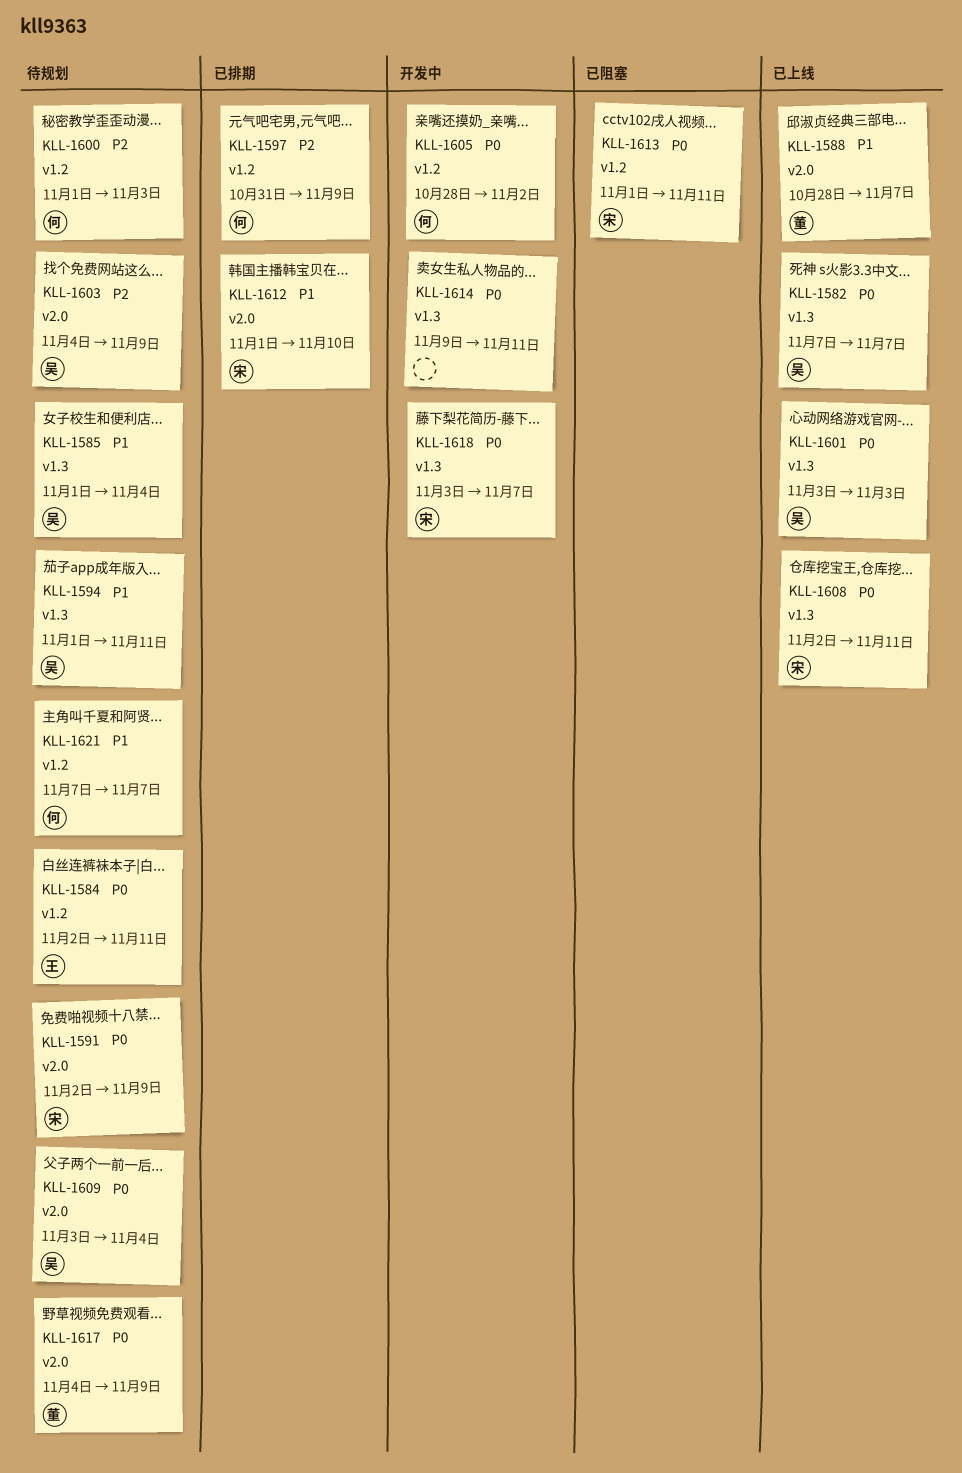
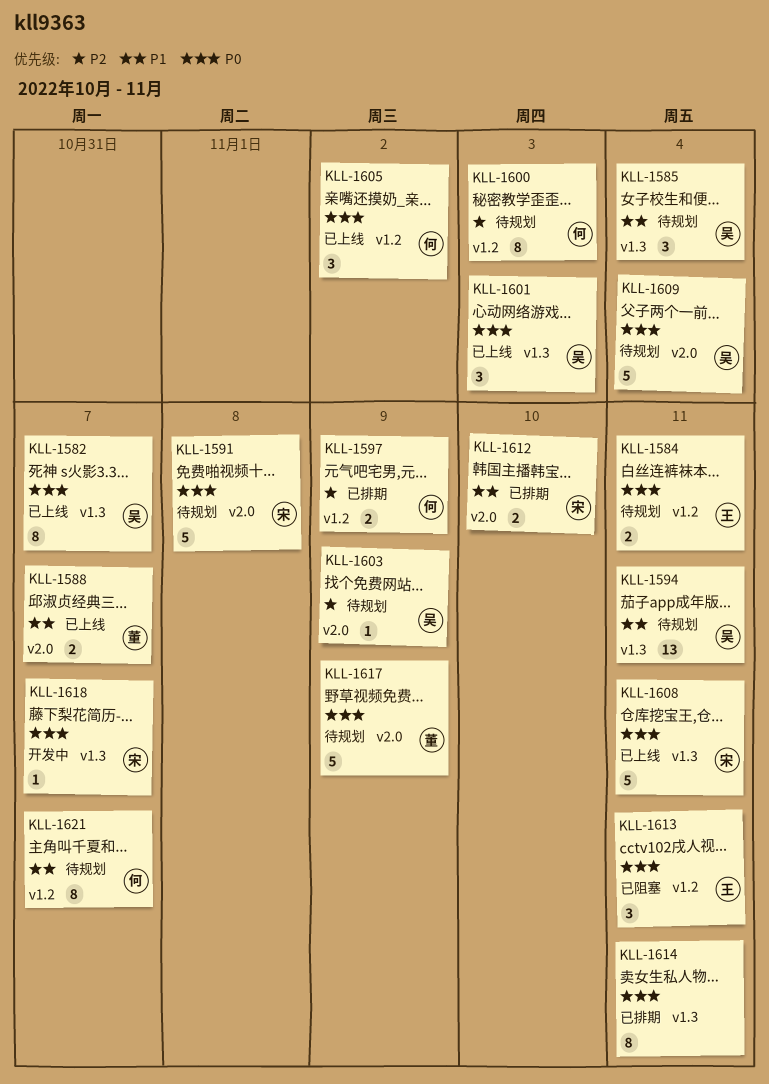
KLL-1591, due: Nov 9 -> Nov 8
KLL-1605, status: 开发中 -> 已上线
KLL-1613, owner: 宋 -> 王
KLL-1614, status: 开发中 -> 已排期

